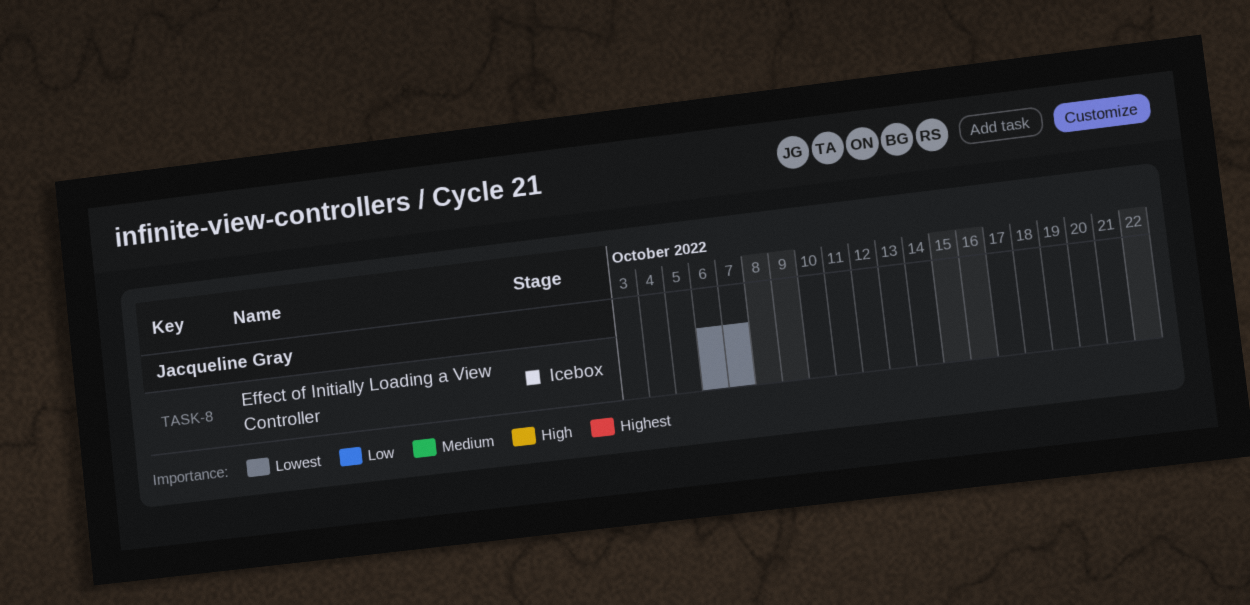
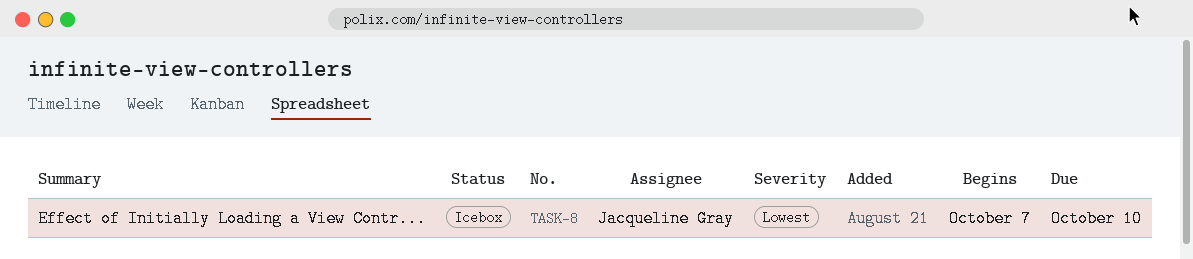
TASK-8, start: Oct 6 -> Oct 7
TASK-8, due: Oct 7 -> Oct 10

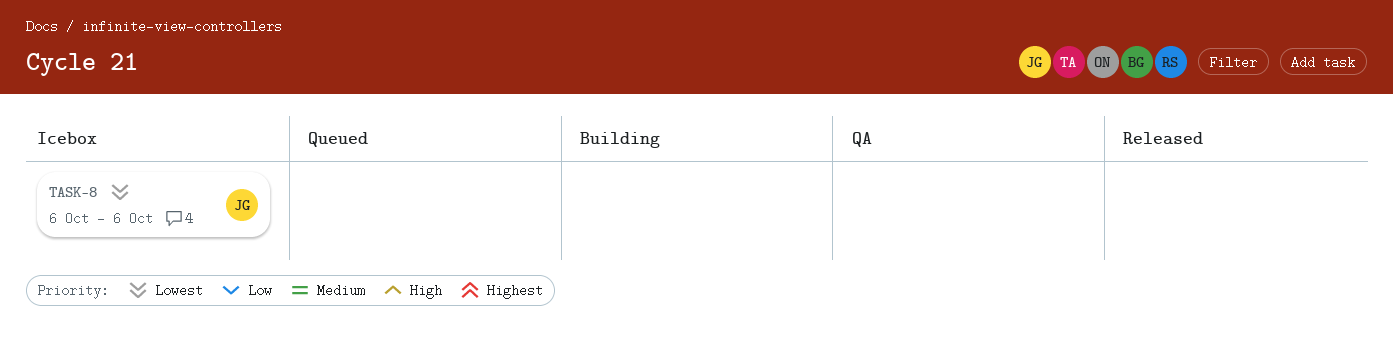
TASK-8, start: Oct 7 -> Oct 6
TASK-8, due: Oct 10 -> Oct 6

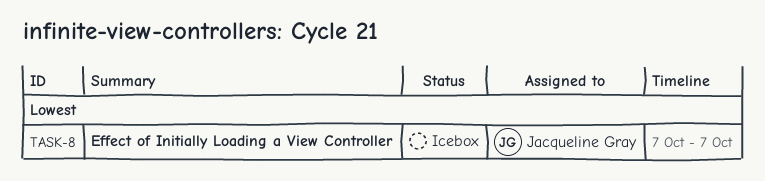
TASK-8, start: Oct 6 -> Oct 7
TASK-8, due: Oct 6 -> Oct 7

